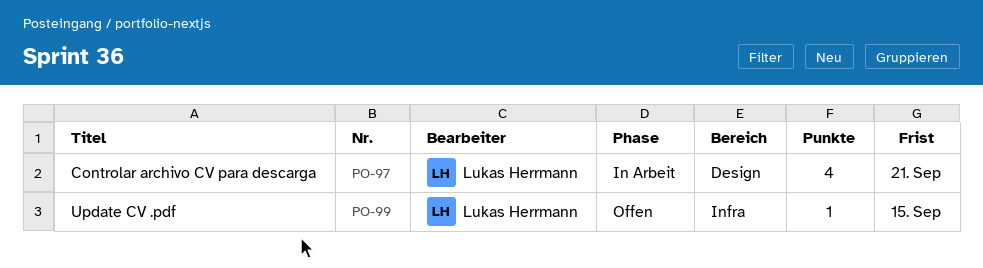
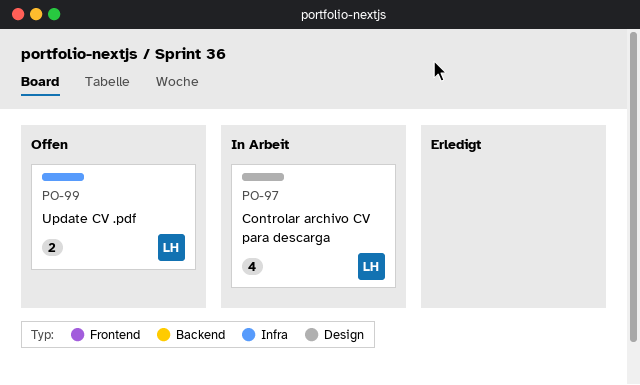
PO-99, estimate: 1 -> 2

